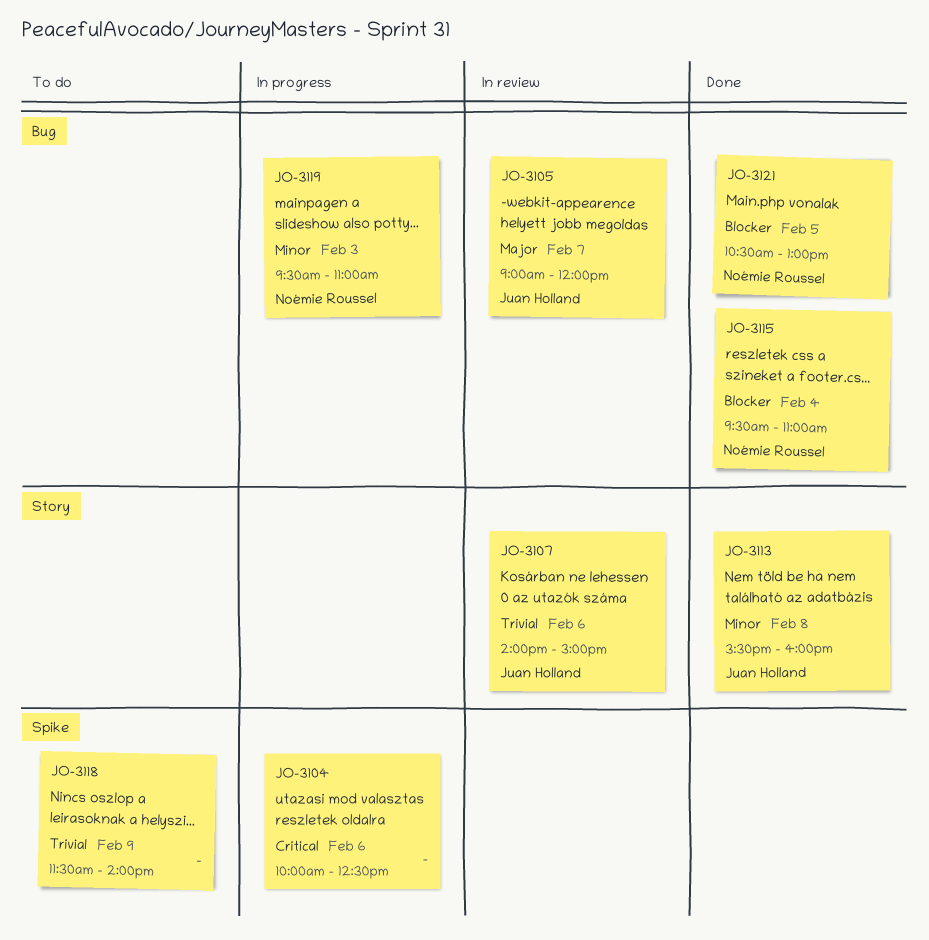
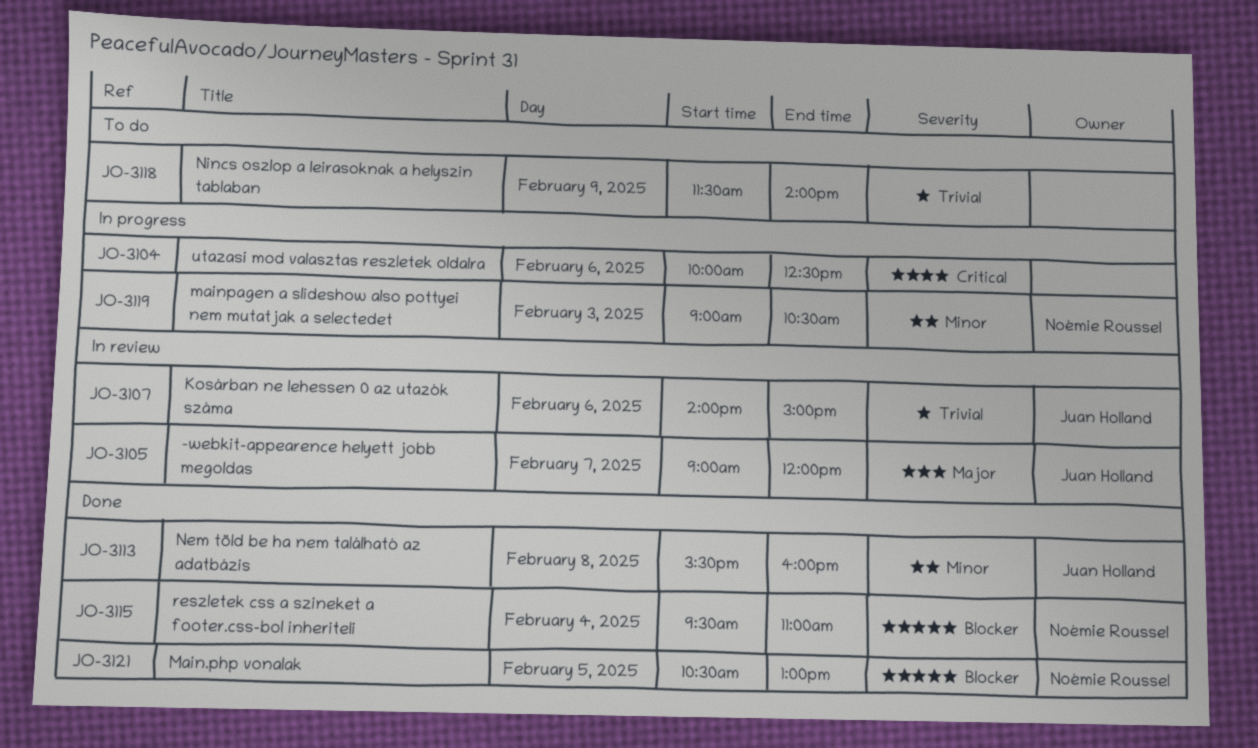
JO-3119, begins: 09:30 -> 09:00
JO-3119, ends: 11:00 -> 10:30

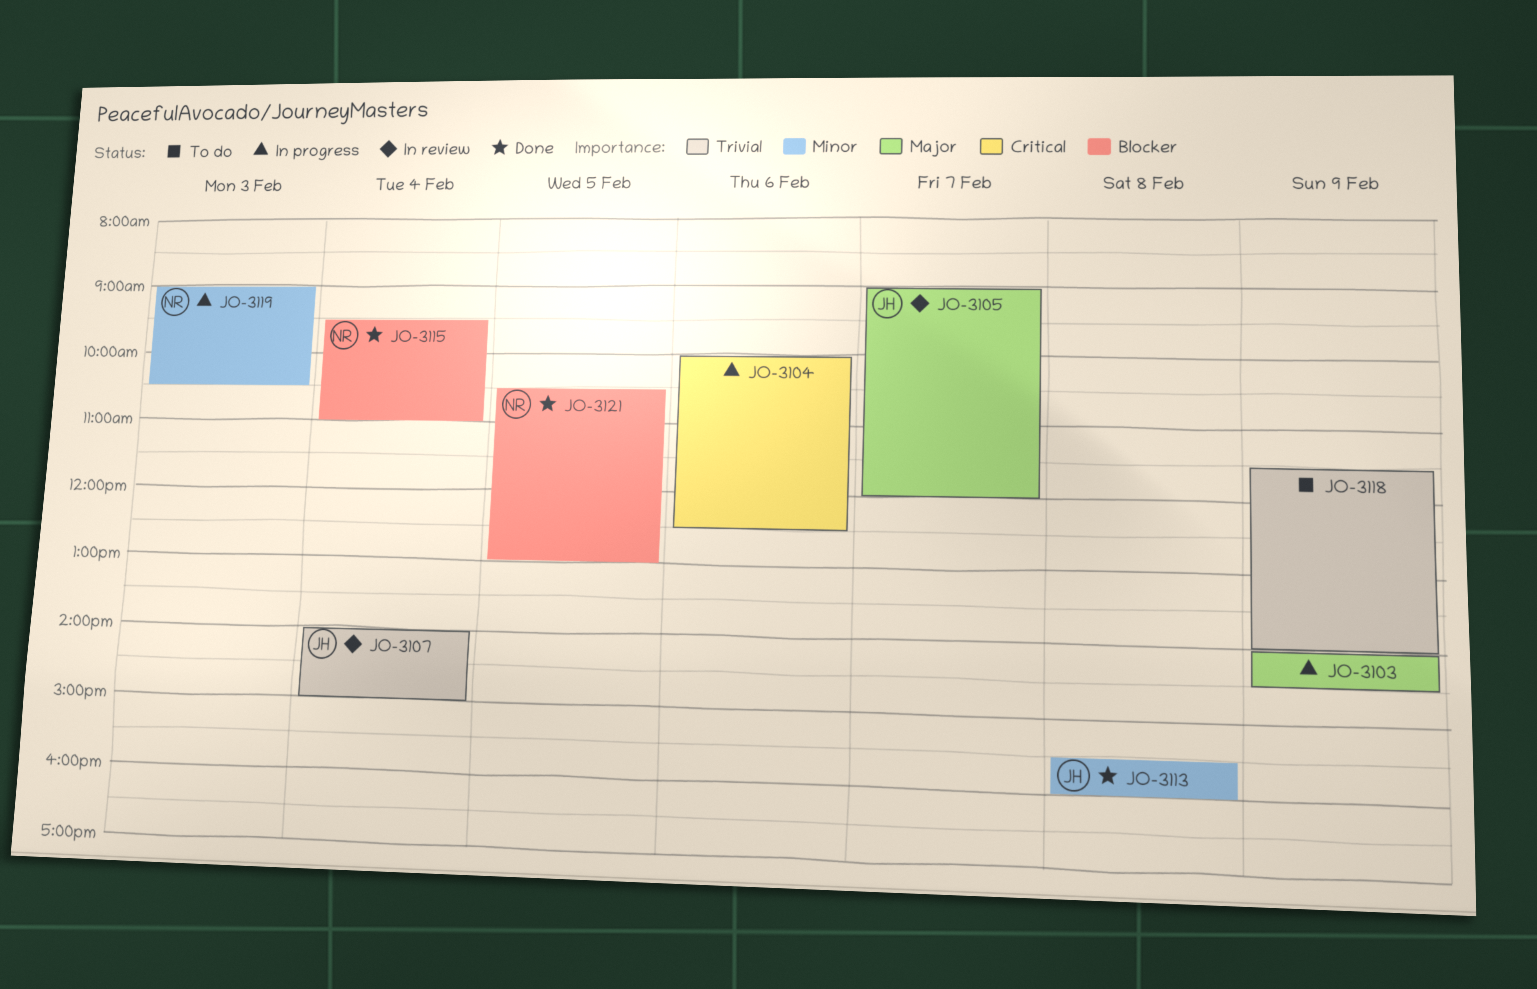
JO-3103: none -> present
JO-3107, day: Feb 6 -> Feb 4

